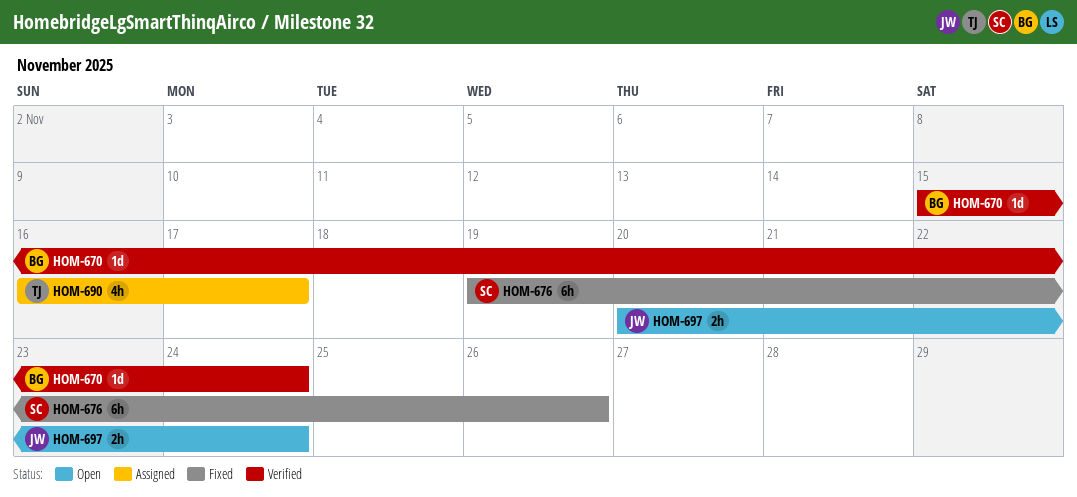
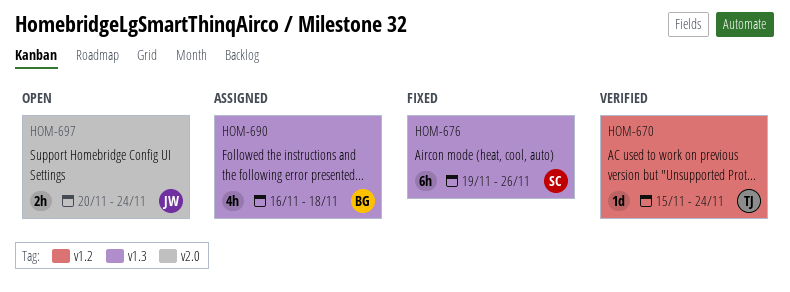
HOM-670, owner: BG -> TJ
HOM-690, owner: TJ -> BG
HOM-690, due: Nov 17 -> Nov 18

